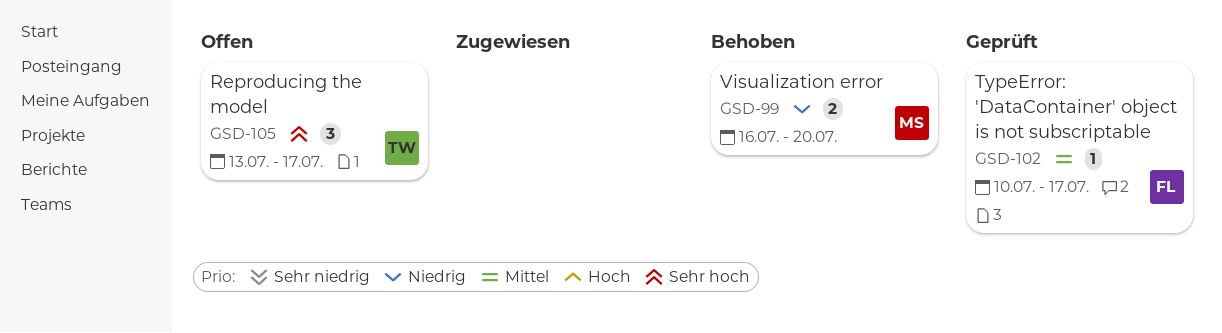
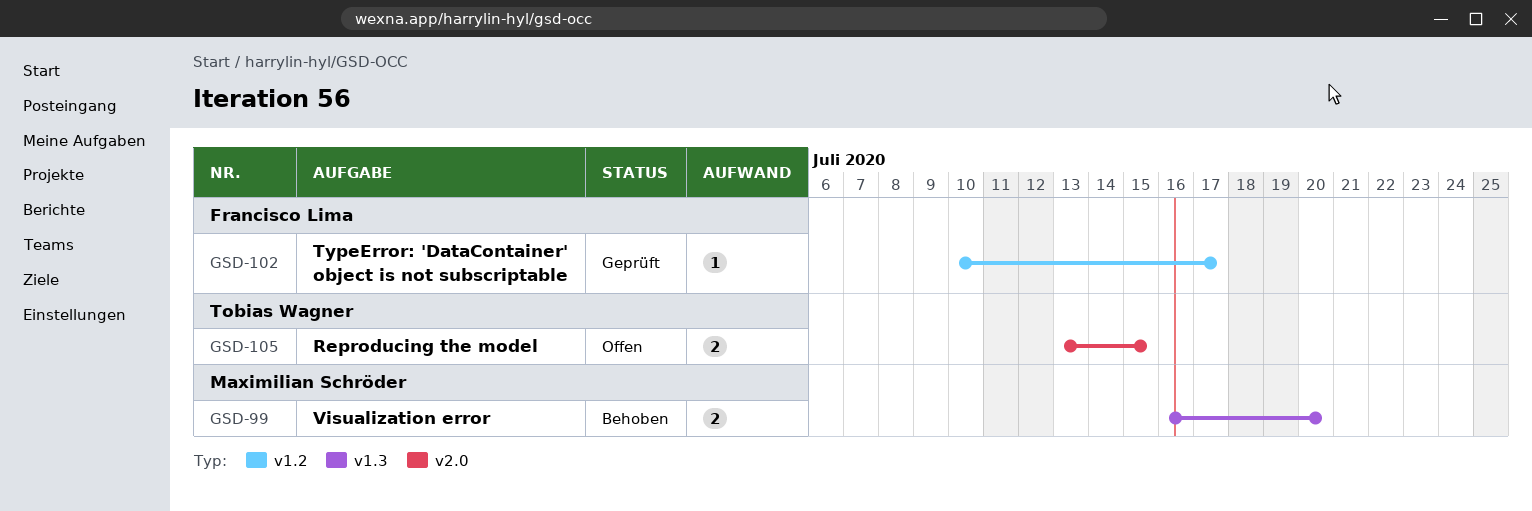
GSD-105, estimate: 3 -> 2
GSD-105, due: Jul 17 -> Jul 15

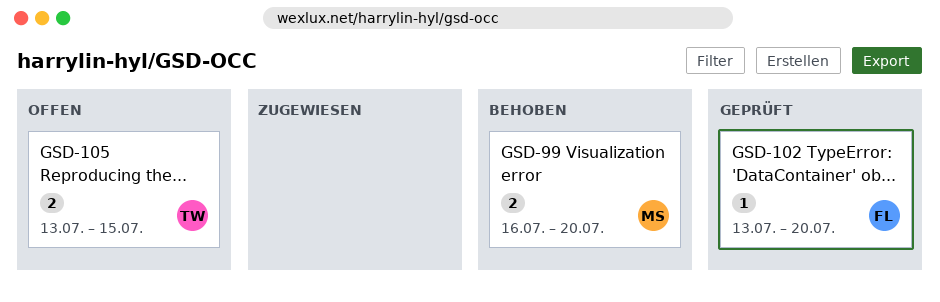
GSD-102, start: Jul 10 -> Jul 13
GSD-102, due: Jul 17 -> Jul 20

